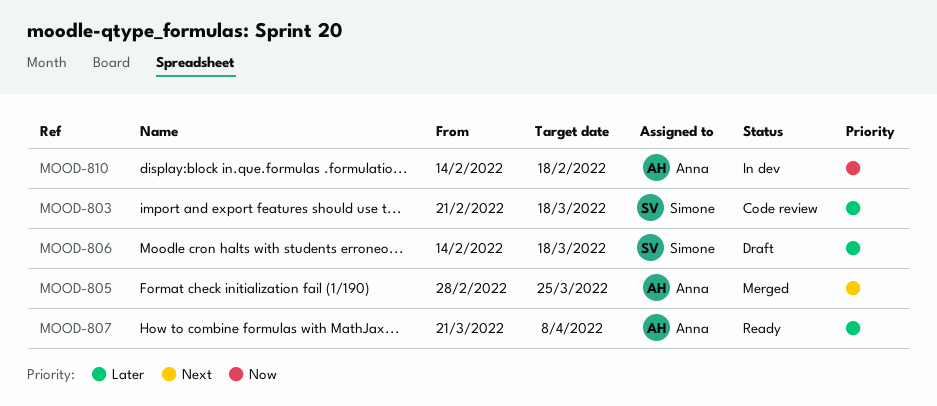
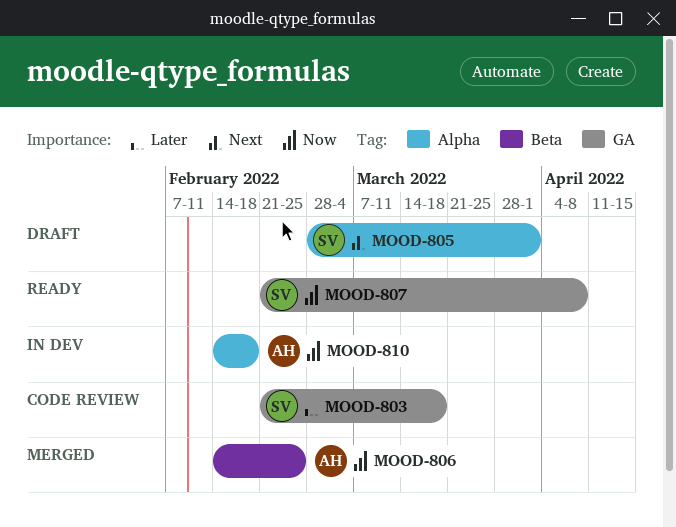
MOOD-805, status: Merged -> Draft
MOOD-805, owner: Anna -> Simone
MOOD-805, due: Mar 25 -> Apr 1
MOOD-806, status: Draft -> Merged
MOOD-806, owner: Simone -> Anna
MOOD-806, priority: Later -> Now
MOOD-806, due: Mar 18 -> Feb 25
MOOD-807, owner: Anna -> Simone
MOOD-807, priority: Later -> Now
MOOD-807, start: Mar 21 -> Feb 21

